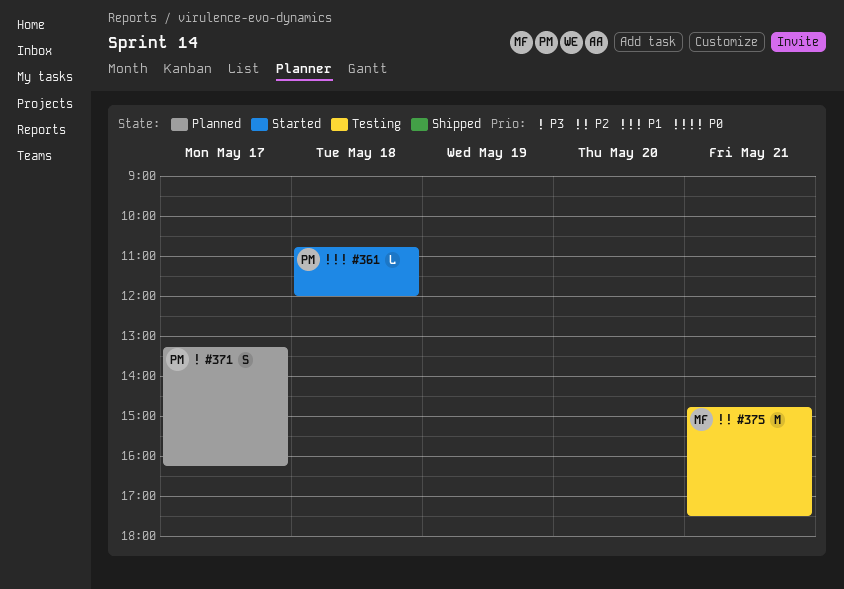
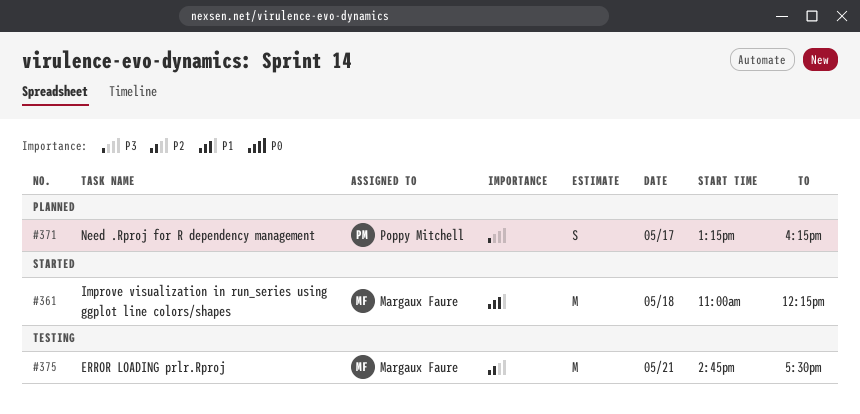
#361, owner: Poppy Mitchell -> Margaux Faure
#361, estimate: L -> M
#361, begins: 10:45 -> 11:00
#361, ends: 12:00 -> 12:15

